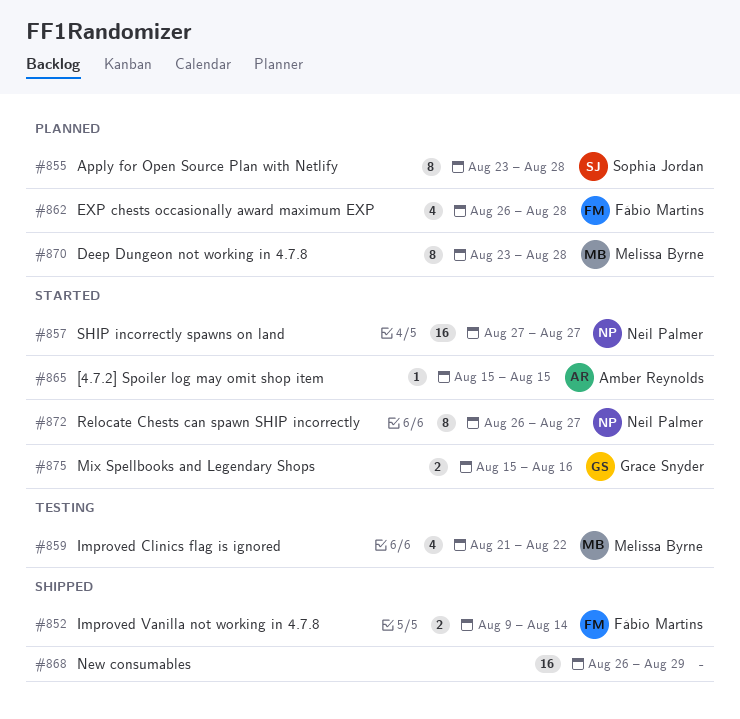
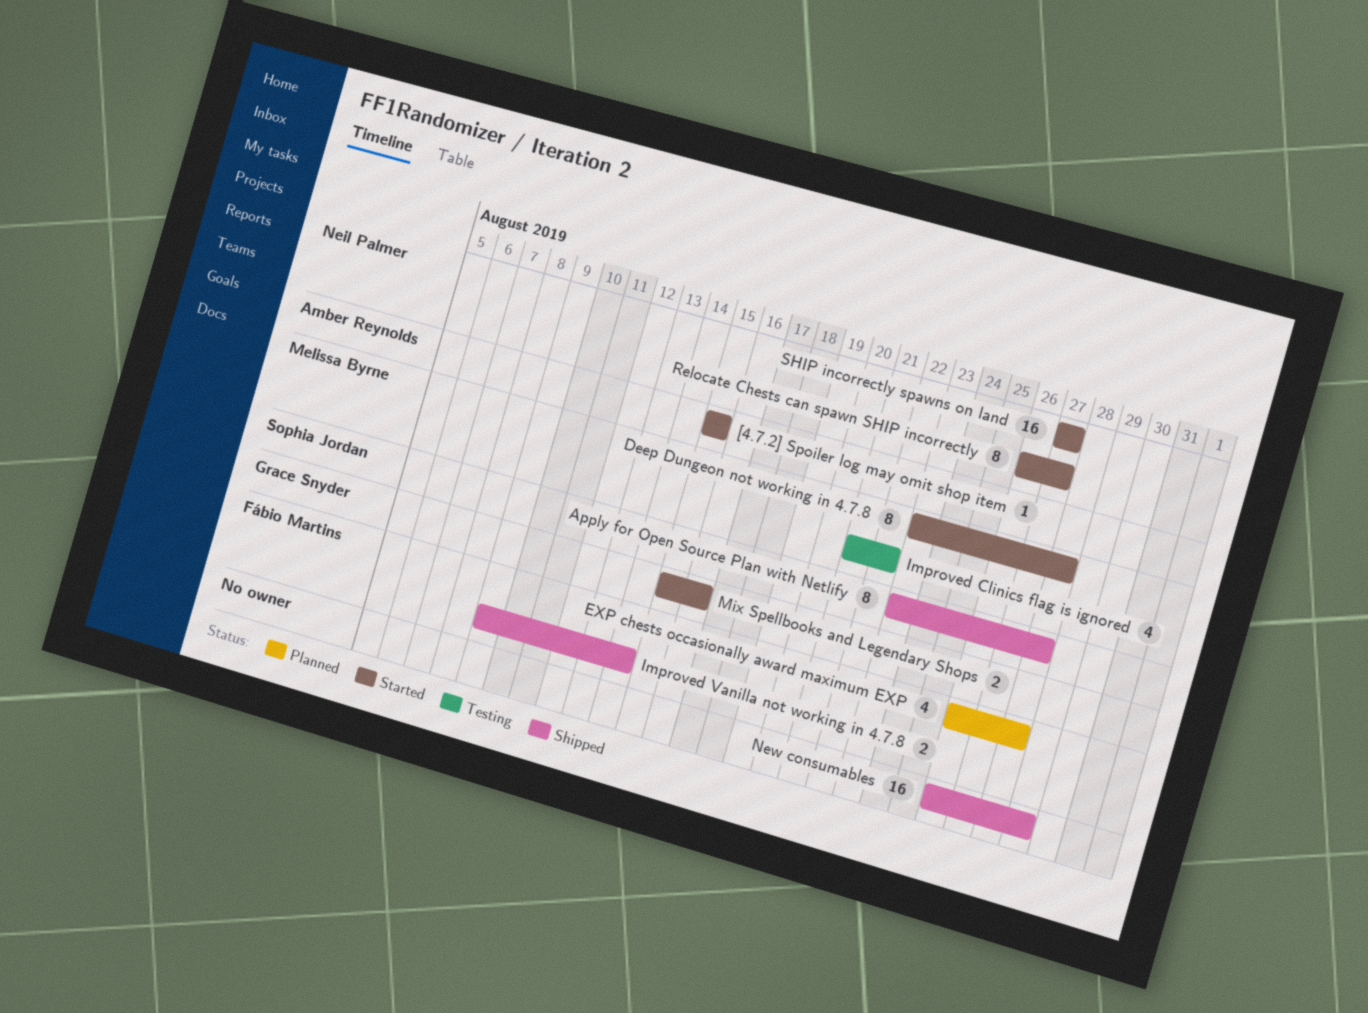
Apply for Open Source Plan with Netlify, status: Planned -> Shipped
Deep Dungeon not working in 4.7.8, status: Planned -> Started

